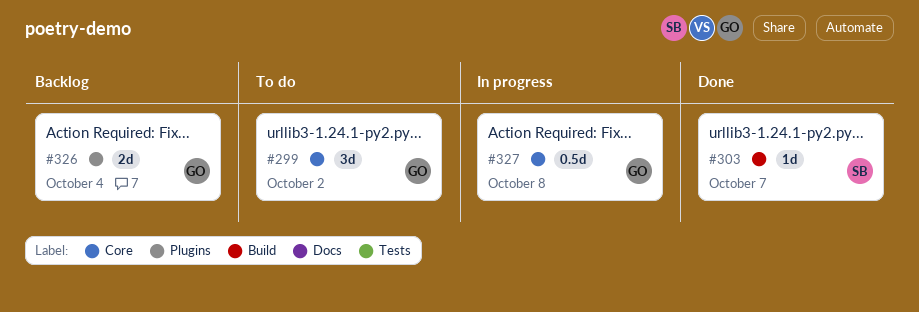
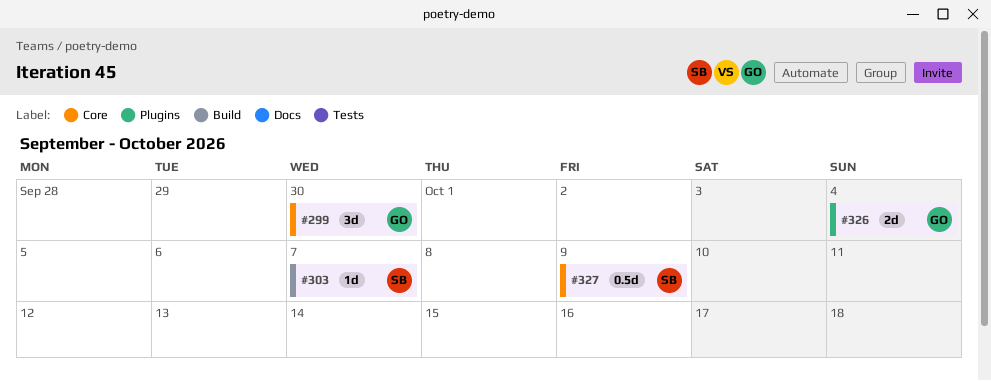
#299, due: Oct 2 -> Sep 30
#327, owner: GO -> SB
#327, due: Oct 8 -> Oct 9

